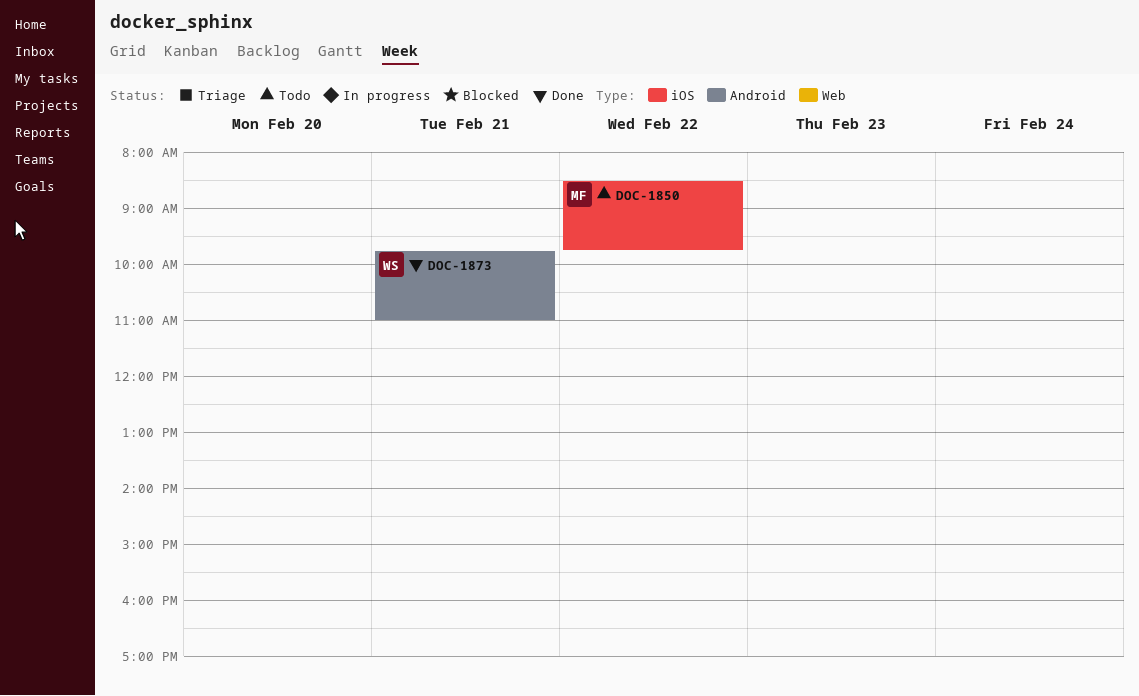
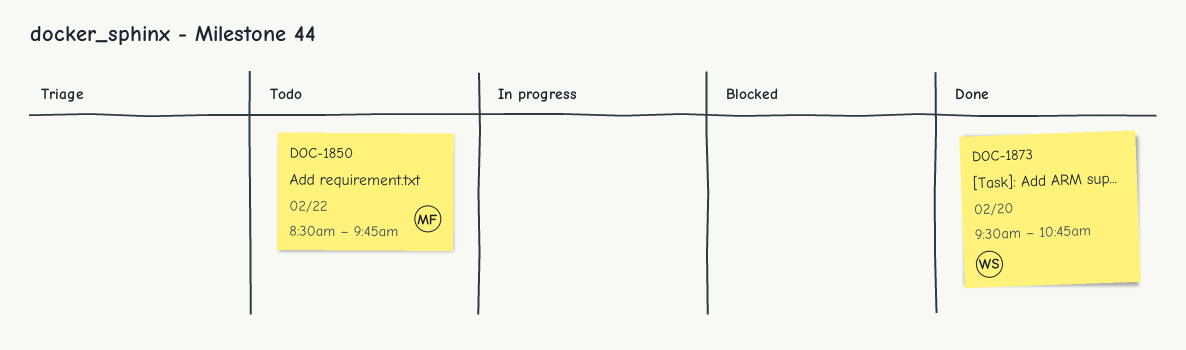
DOC-1873, day: Feb 21 -> Feb 20
DOC-1873, begins: 09:45 -> 09:30
DOC-1873, ends: 11:00 -> 10:45

